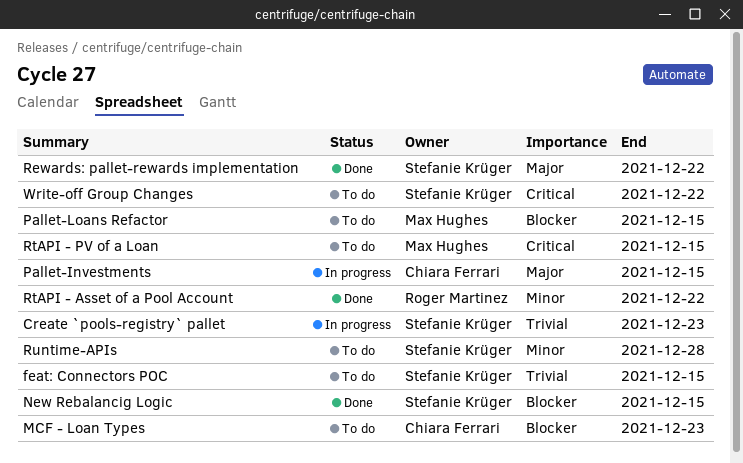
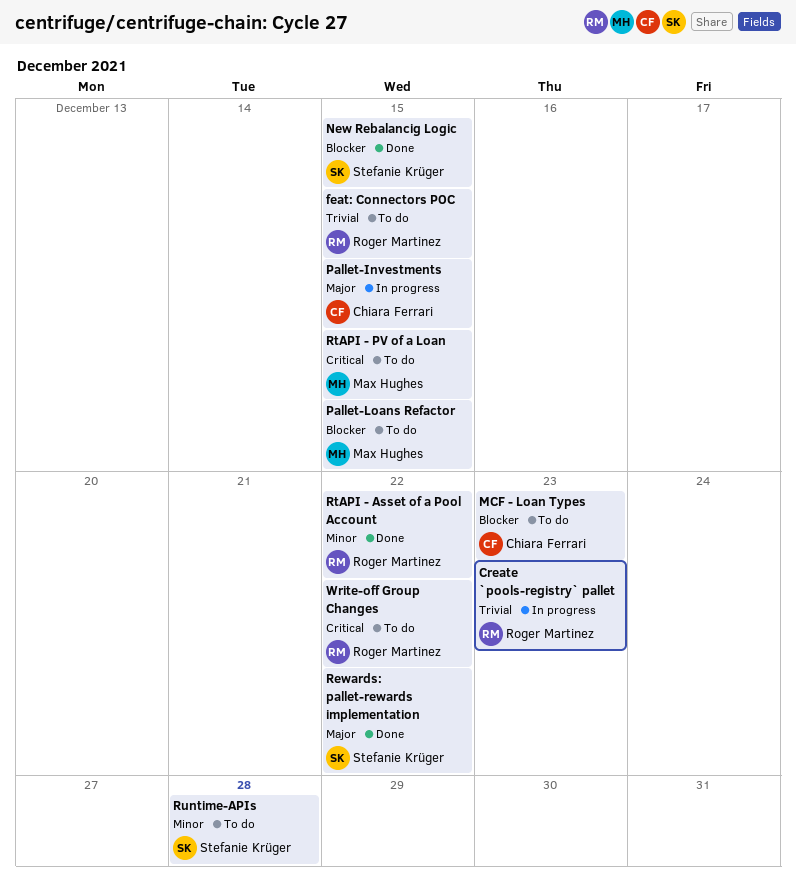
Create `pools-registry` pallet, owner: Stefanie Krüger -> Roger Martinez
feat: Connectors POC, owner: Stefanie Krüger -> Roger Martinez
Write-off Group Changes, owner: Stefanie Krüger -> Roger Martinez

